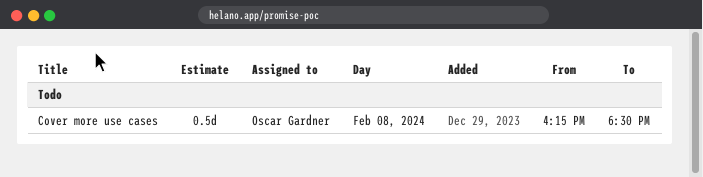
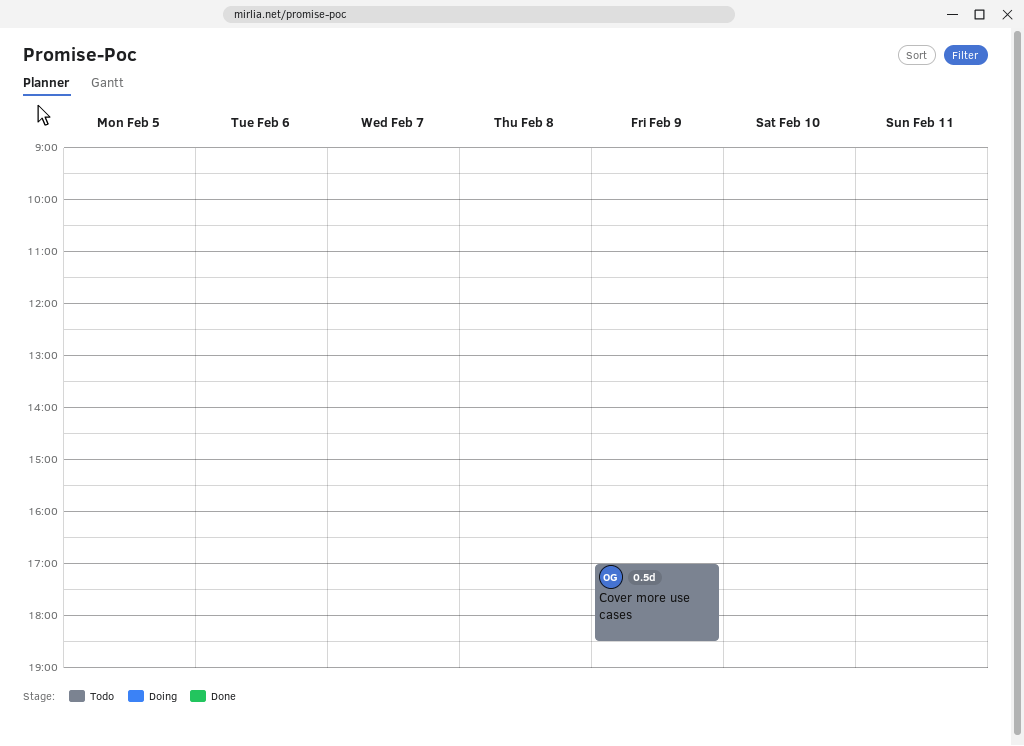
Cover more use cases, day: Feb 8 -> Feb 9
Cover more use cases, begins: 16:15 -> 17:00

